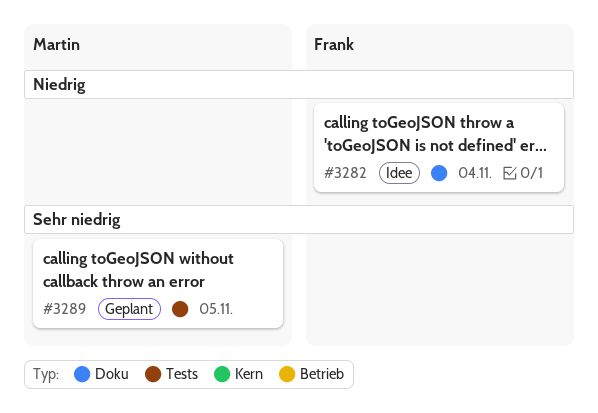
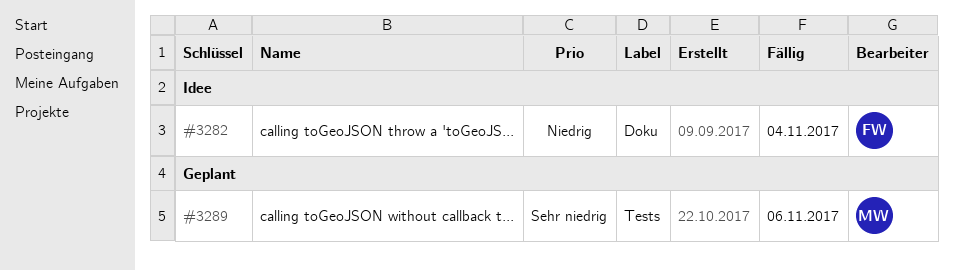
#3289, due: Nov 5 -> Nov 6

